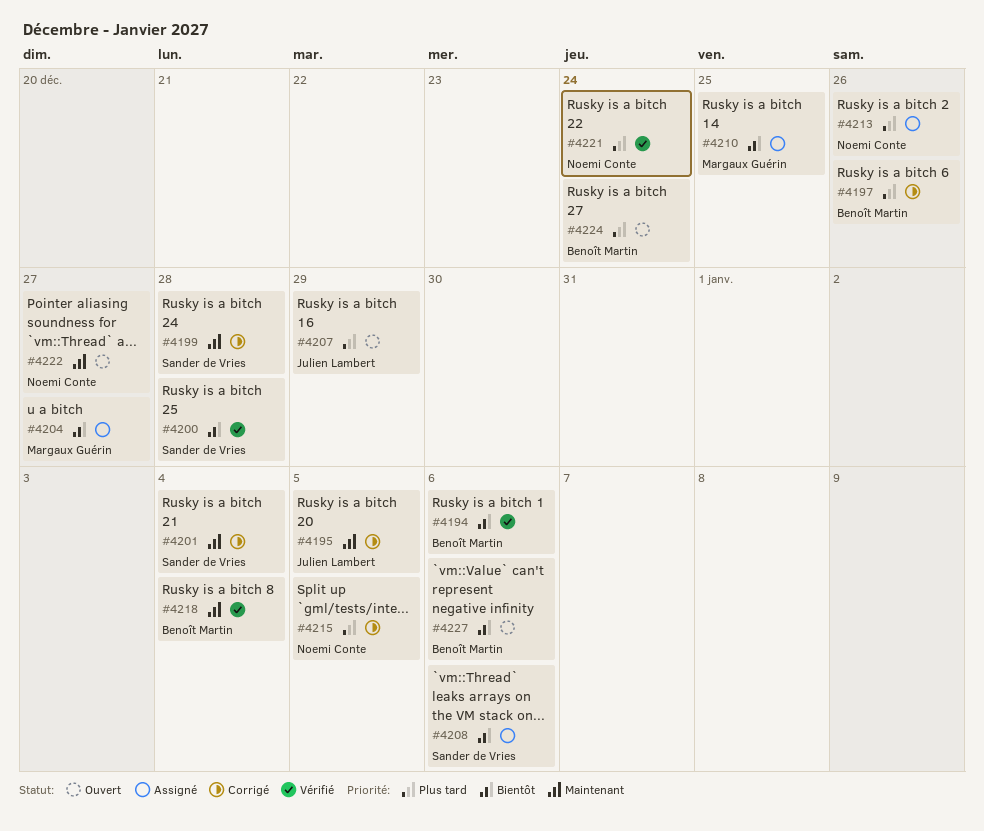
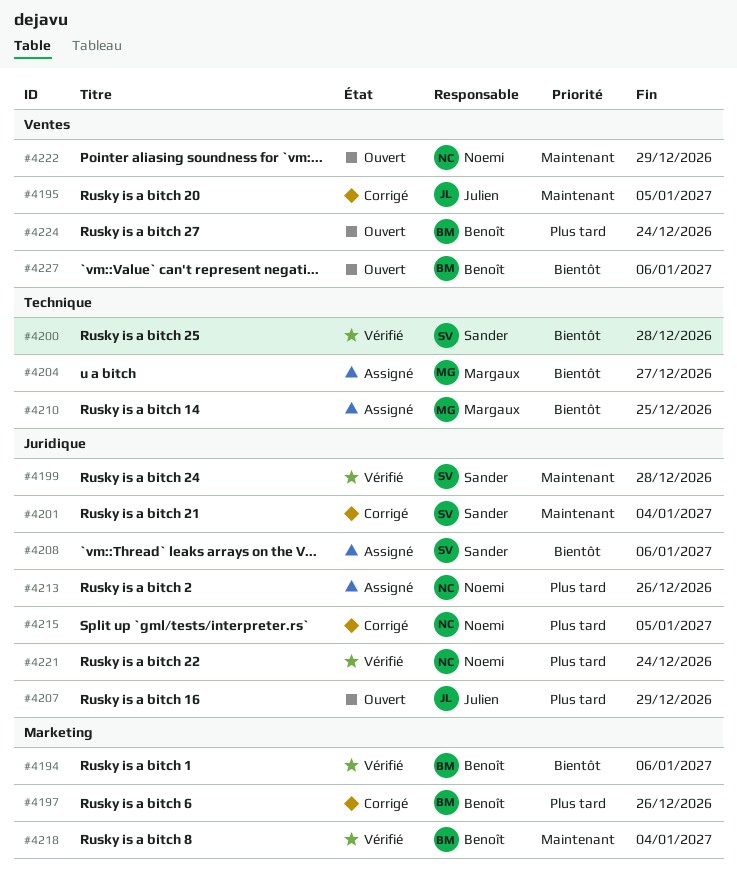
#4199, status: Corrigé -> Vérifié
#4222, due: Dec 27 -> Dec 29

